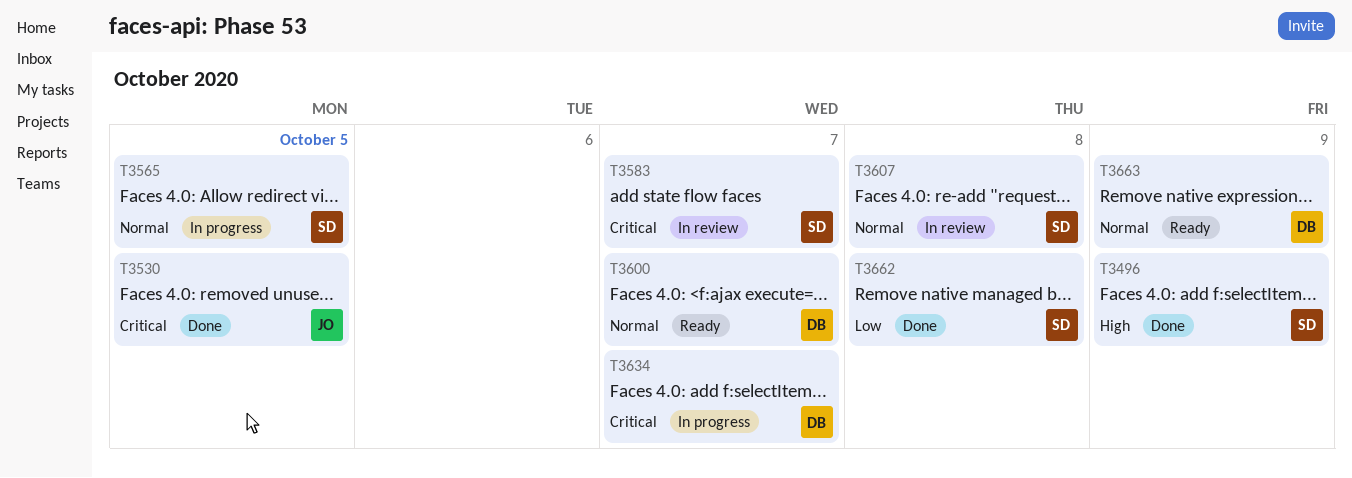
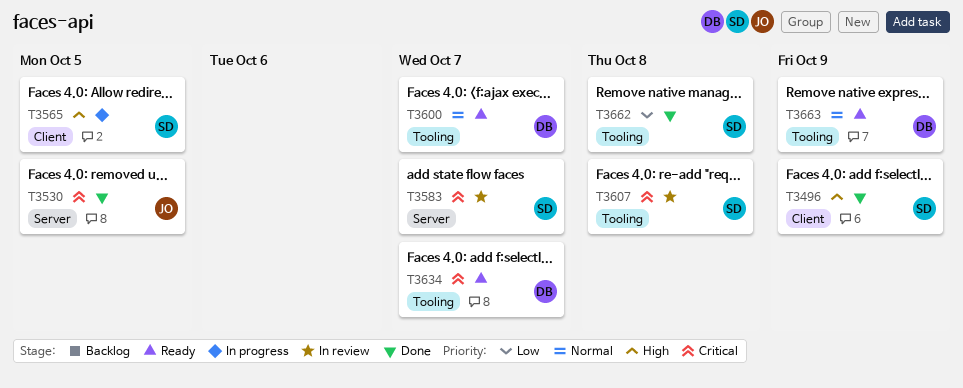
T3565, priority: Normal -> High
T3607, priority: Normal -> Critical
T3634, status: In progress -> Ready

